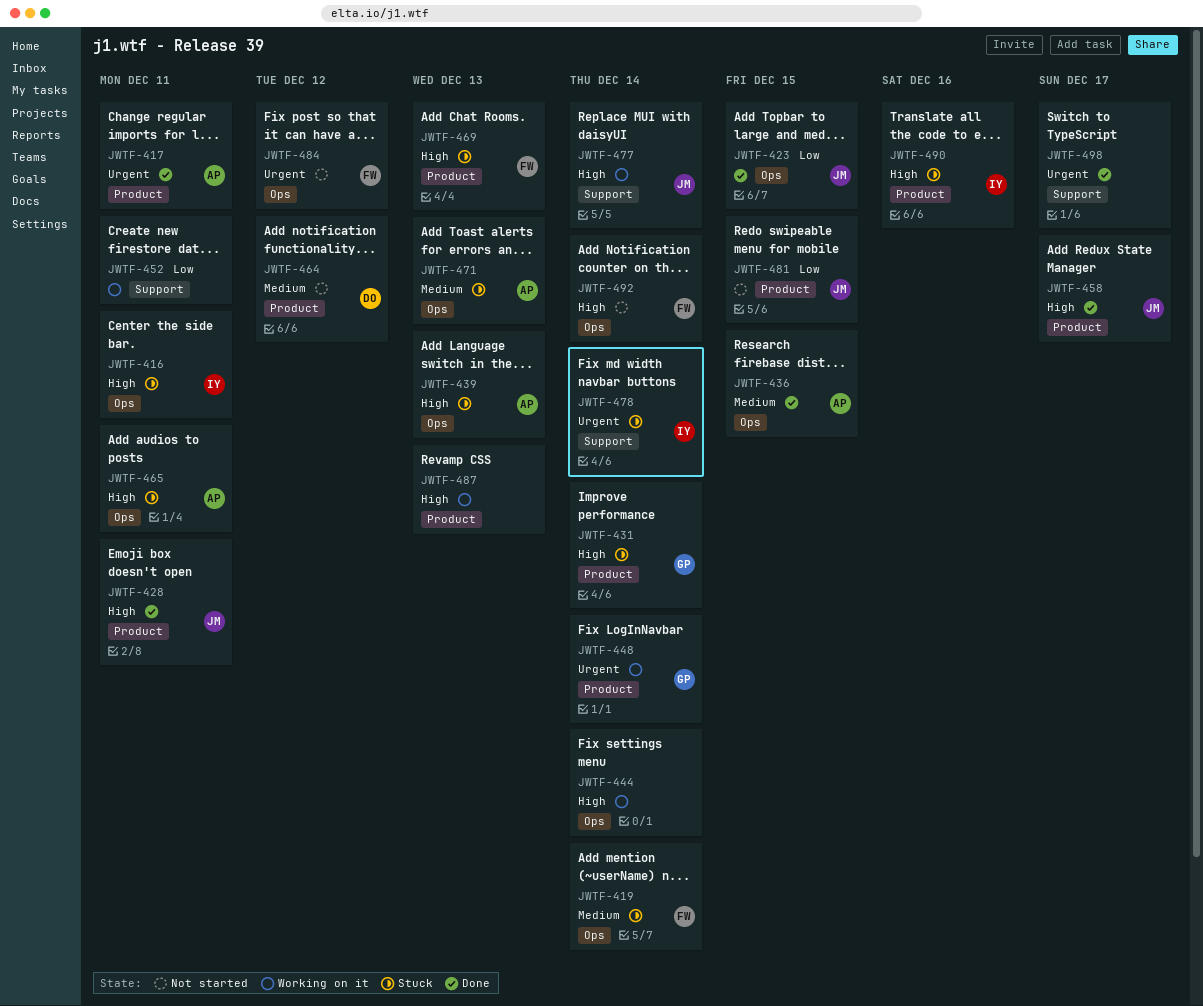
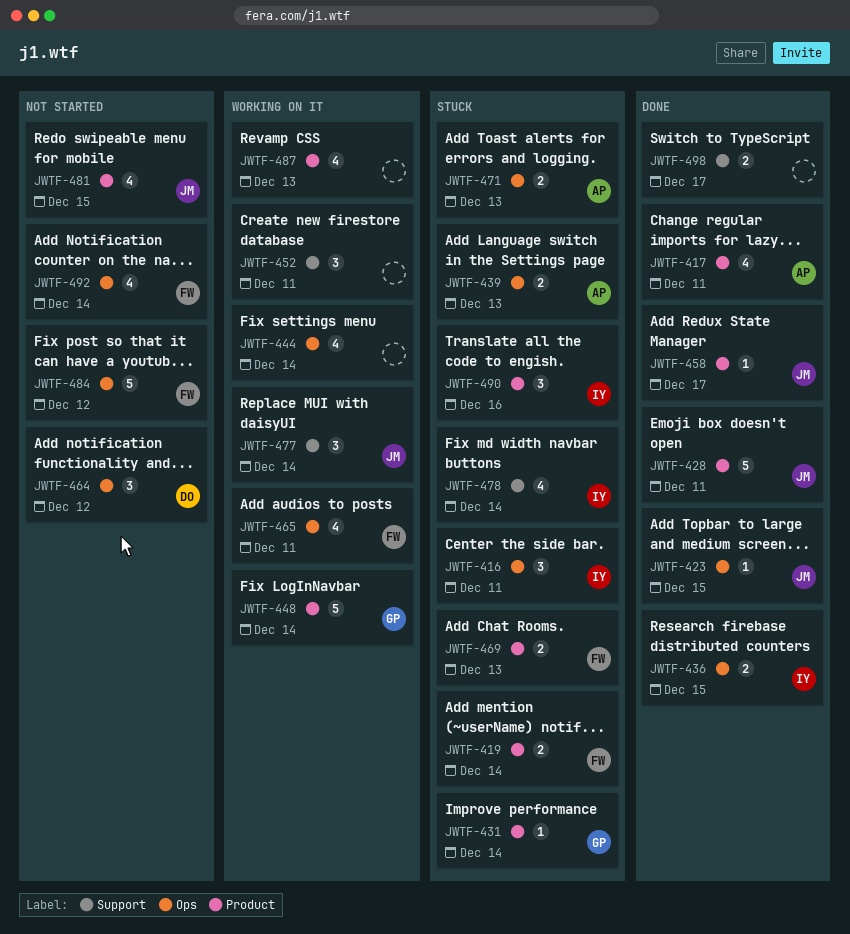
JWTF-419, label: Ops -> Product
JWTF-436, owner: AP -> IY
JWTF-464, label: Product -> Ops
JWTF-465, status: Stuck -> Working on it
JWTF-465, owner: AP -> FW

